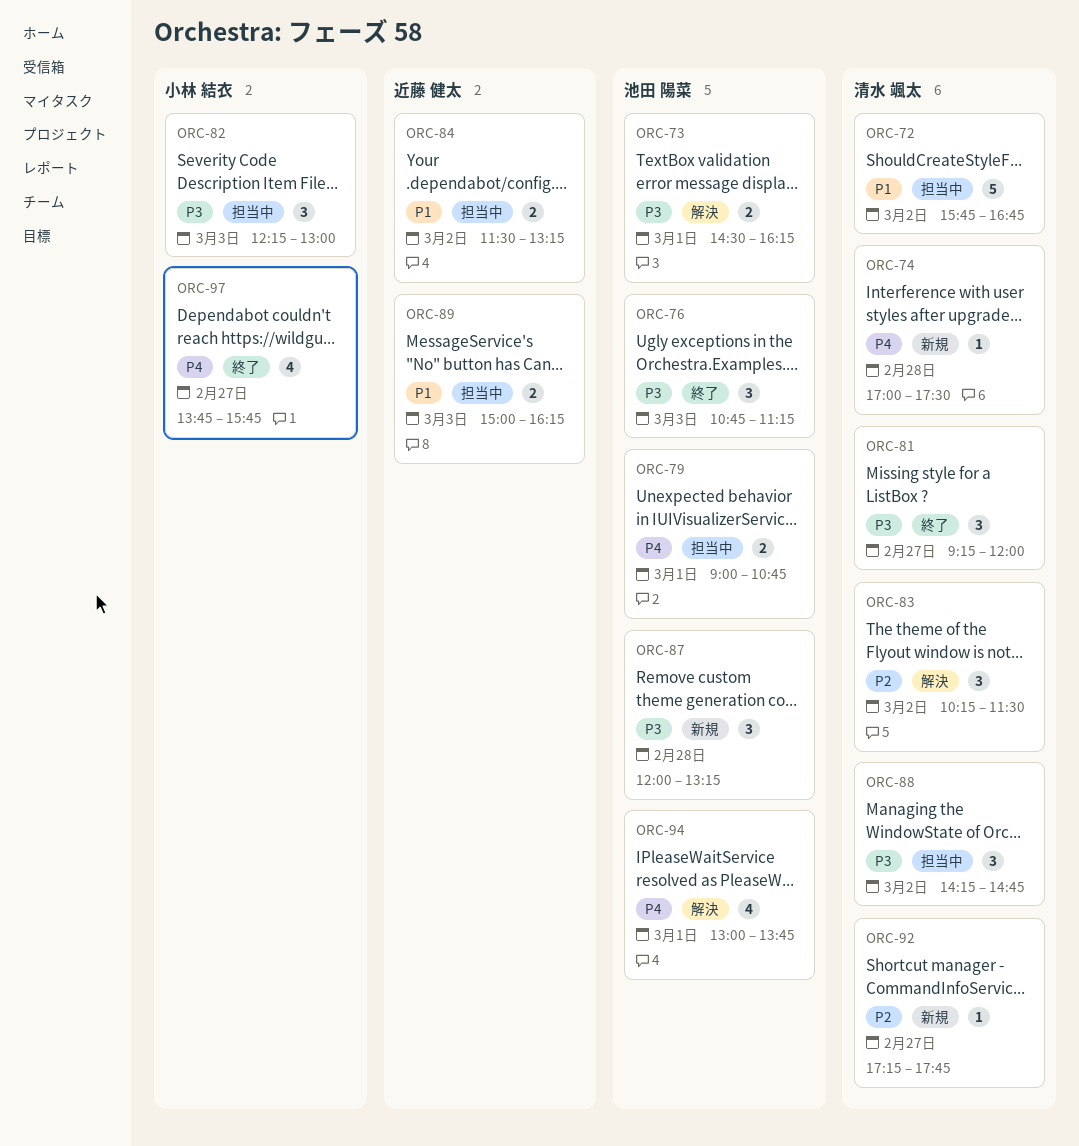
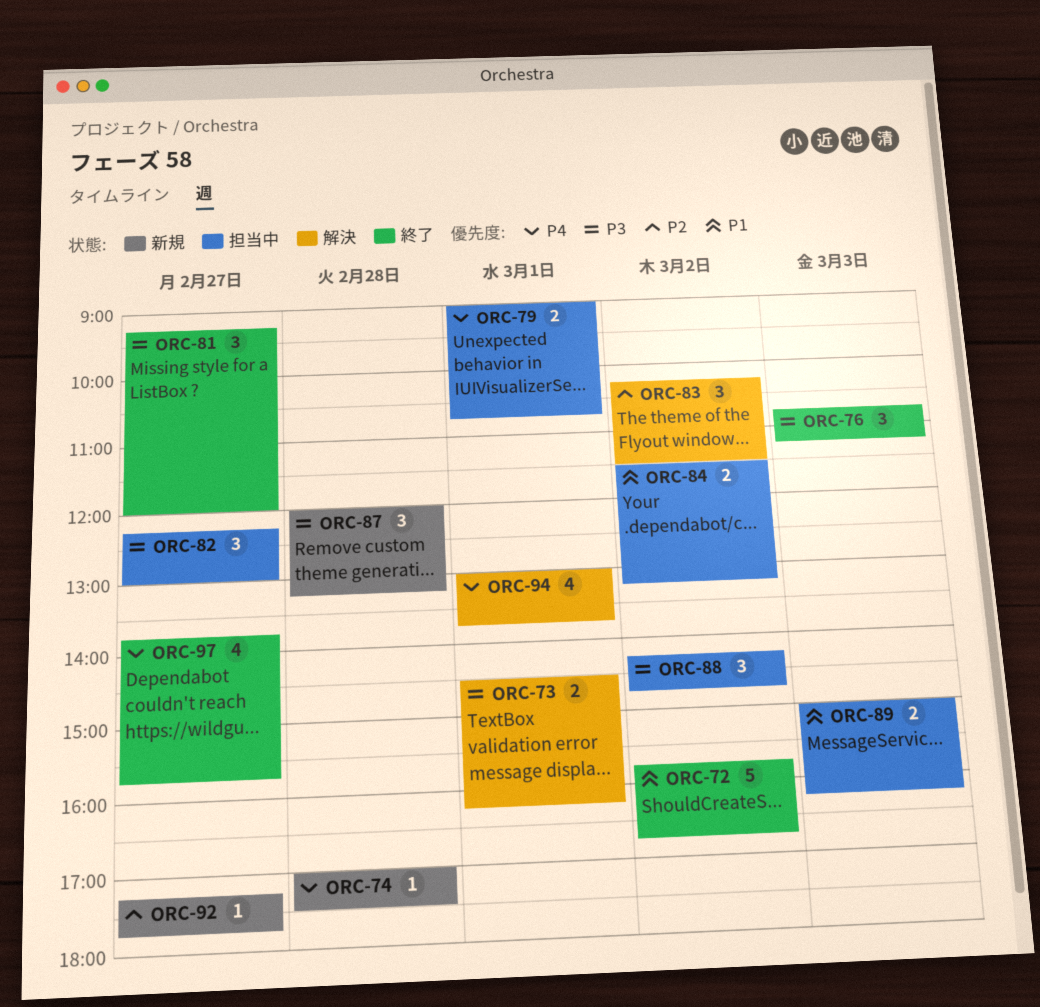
ORC-72, status: 担当中 -> 終了
ORC-82, day: Mar 3 -> Feb 27

